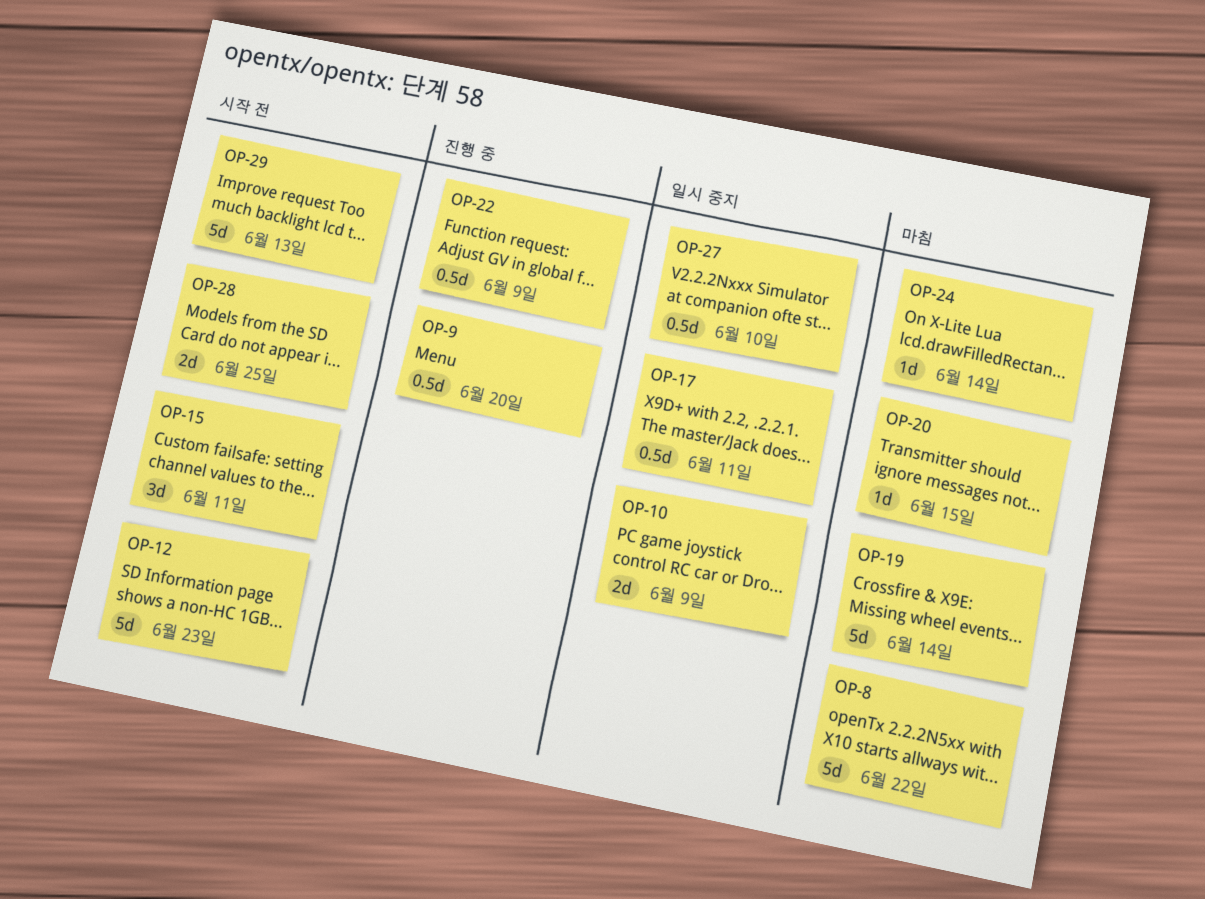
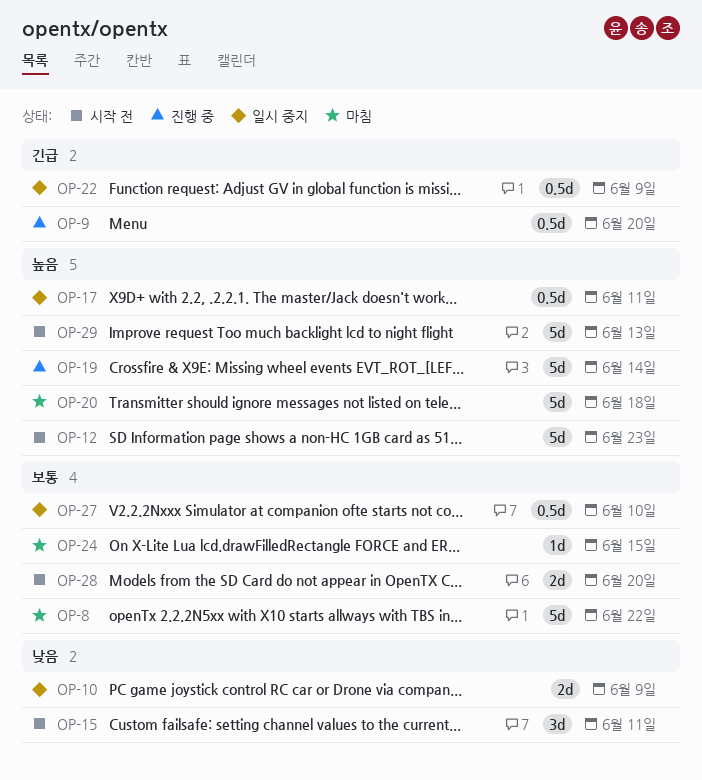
OP-19, status: 마침 -> 진행 중
OP-20, estimate: 1d -> 5d
OP-20, due: Jun 15 -> Jun 18
OP-22, status: 진행 중 -> 일시 중지
OP-24, due: Jun 14 -> Jun 15
OP-28, due: Jun 25 -> Jun 20

